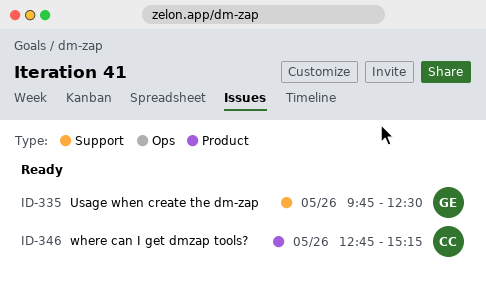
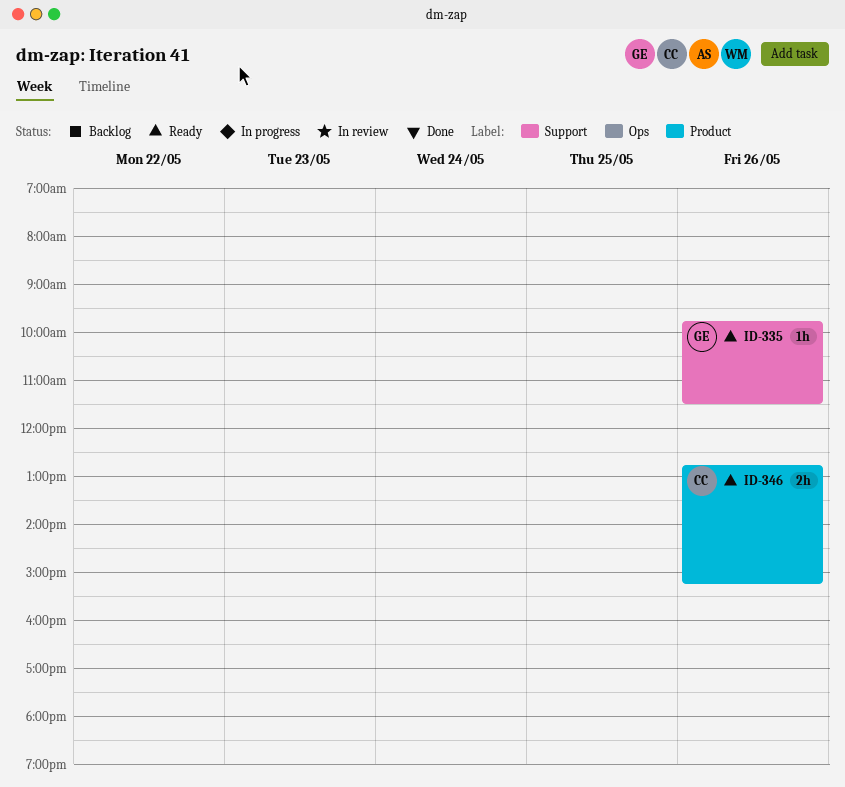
ID-335, ends: 12:30 -> 11:30

